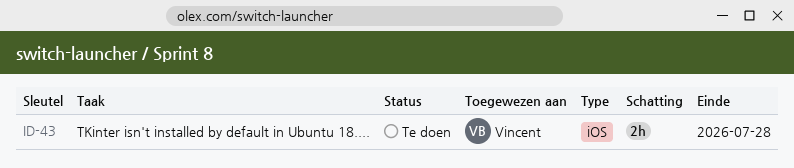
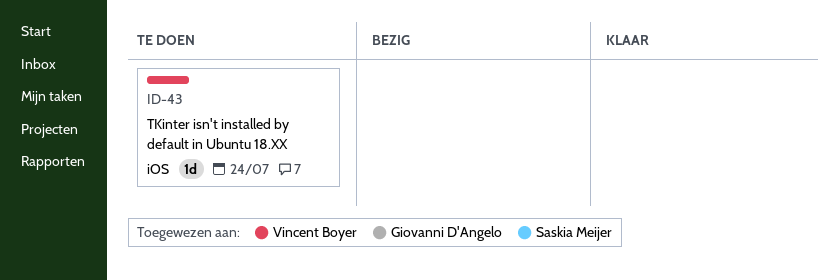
ID-43, estimate: 2h -> 1d
ID-43, due: Jul 28 -> Jul 24

